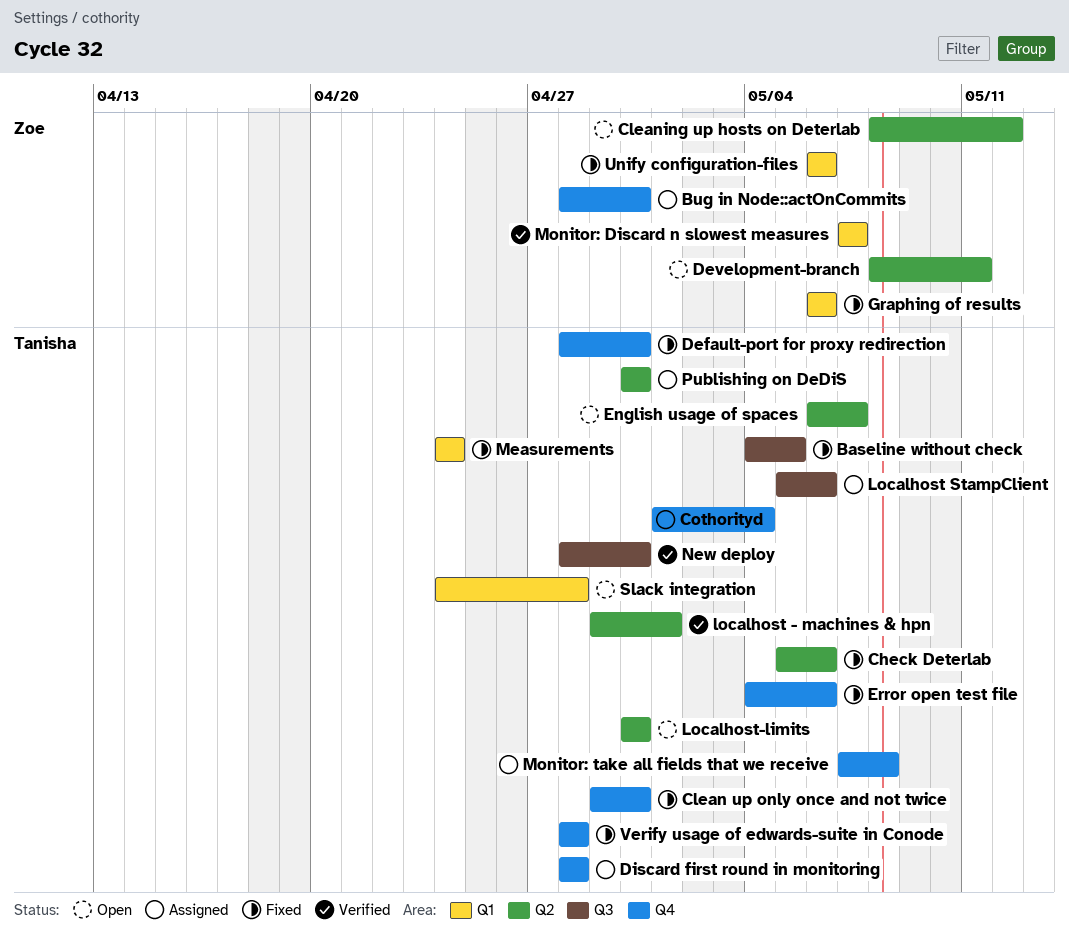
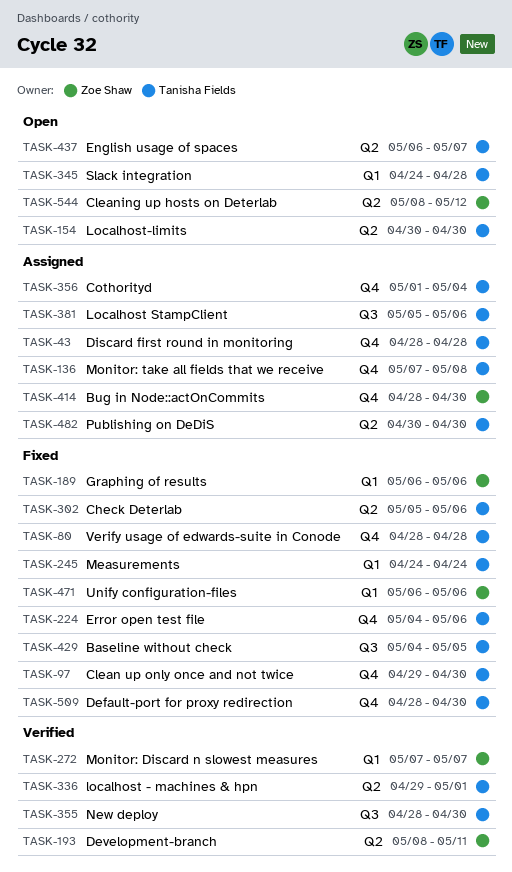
Development-branch, status: Open -> Verified

